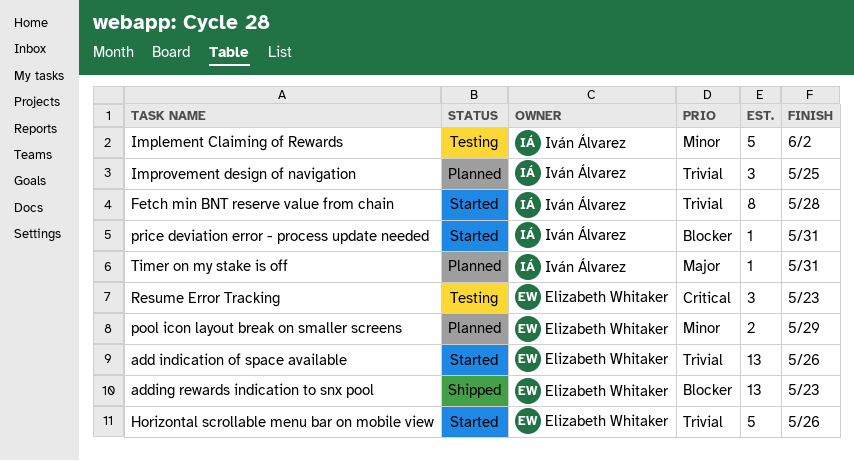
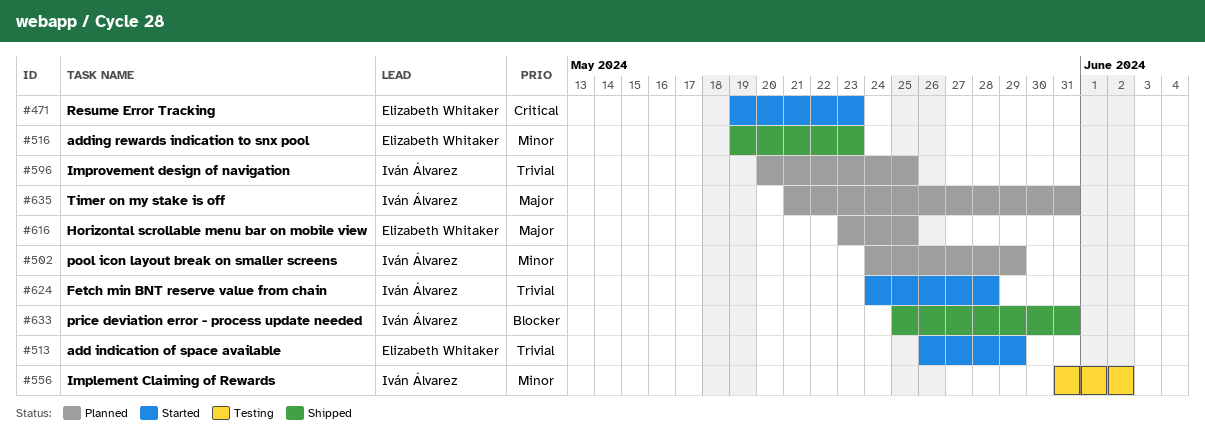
add indication of space available, due: May 26 -> May 29
adding rewards indication to snx pool, priority: Blocker -> Minor
Horizontal scrollable menu bar on mobile view, status: Started -> Planned
Horizontal scrollable menu bar on mobile view, priority: Trivial -> Major
Horizontal scrollable menu bar on mobile view, due: May 26 -> May 25
pool icon layout break on smaller screens, owner: Elizabeth Whitaker -> Iván Álvarez
price deviation error - process update needed, status: Started -> Shipped
Resume Error Tracking, status: Testing -> Started

